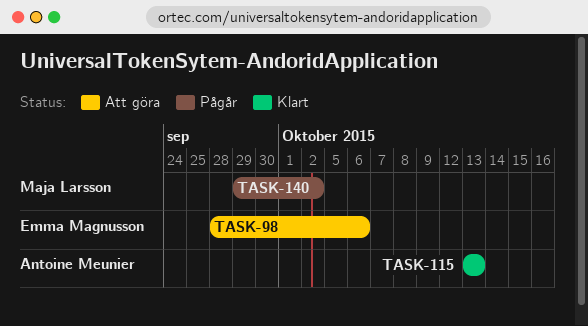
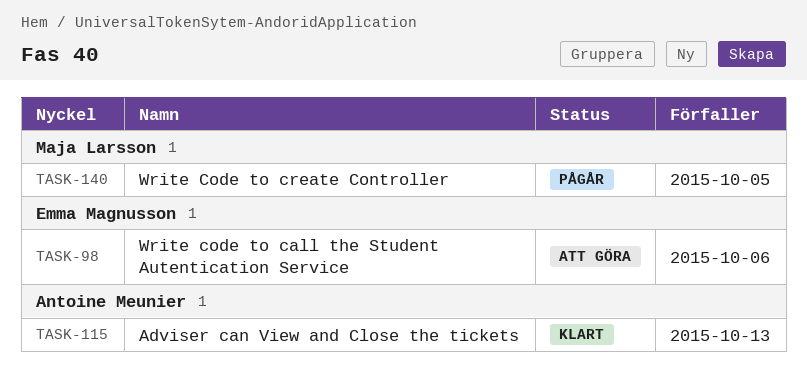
TASK-140, due: Oct 2 -> Oct 5

